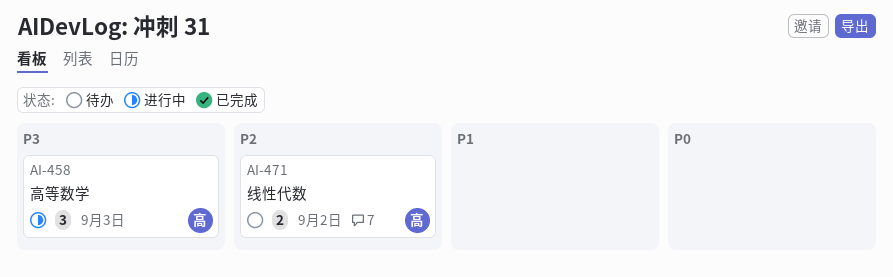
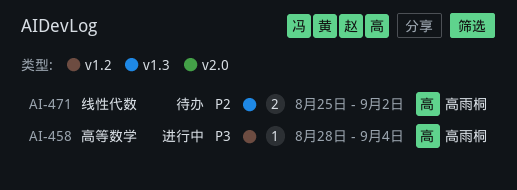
AI-458, estimate: 3 -> 1
AI-458, due: Sep 3 -> Sep 4

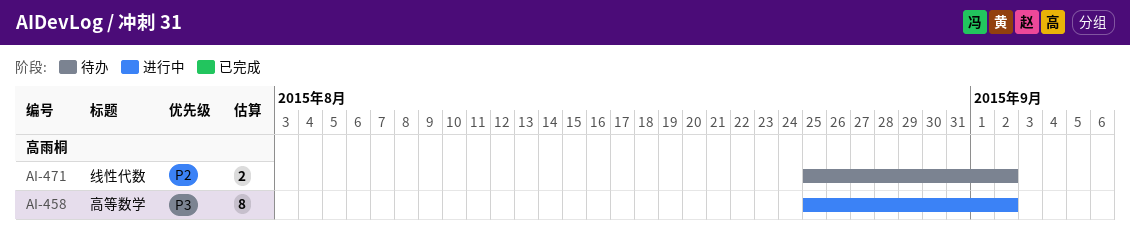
AI-458, estimate: 1 -> 8
AI-458, start: Aug 28 -> Aug 25
AI-458, due: Sep 4 -> Sep 2

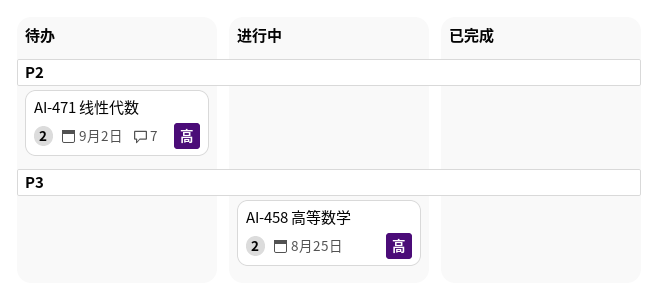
AI-458, estimate: 8 -> 2
AI-458, due: Sep 2 -> Aug 25

